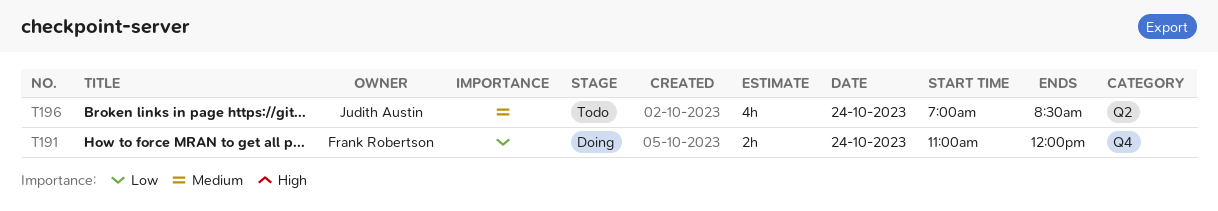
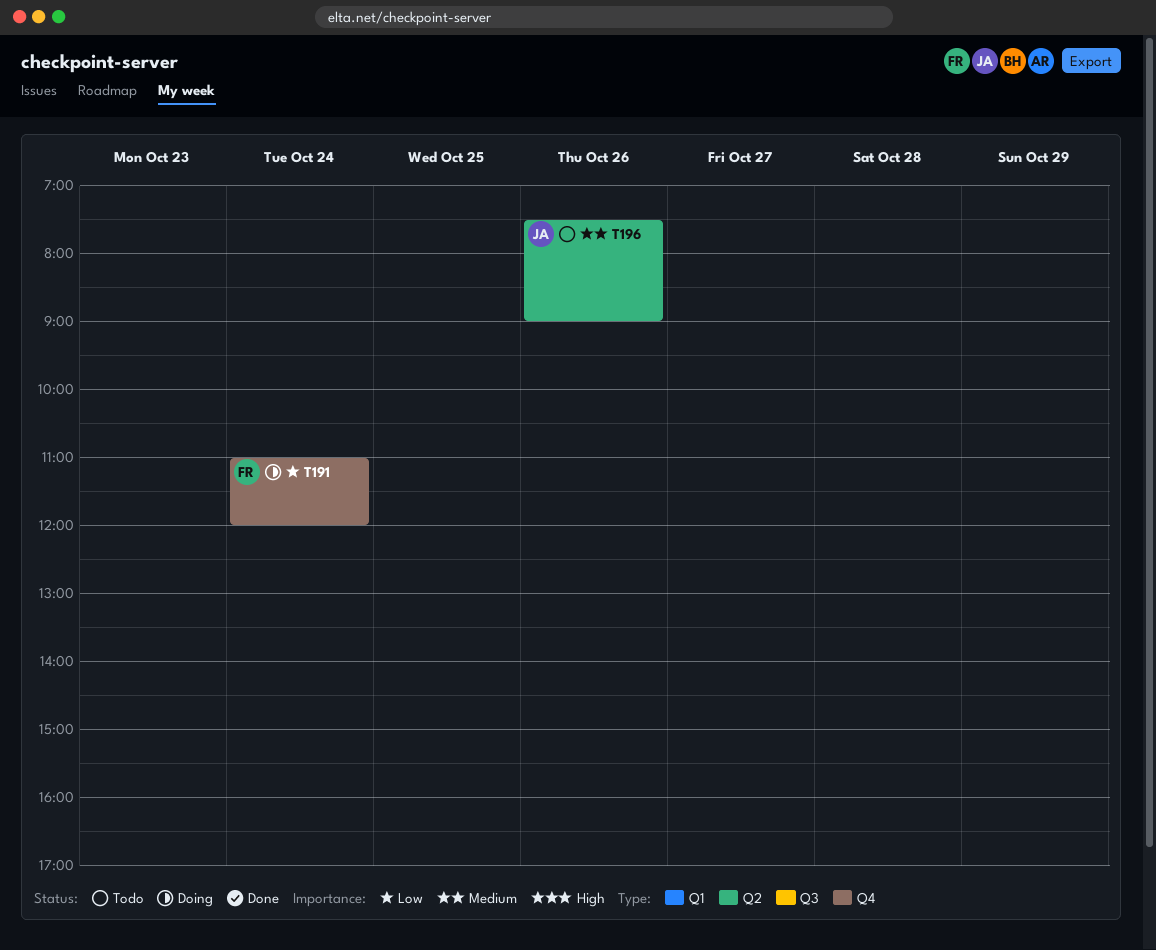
T196, day: Oct 24 -> Oct 26
T196, begins: 07:00 -> 07:30
T196, ends: 08:30 -> 09:00

